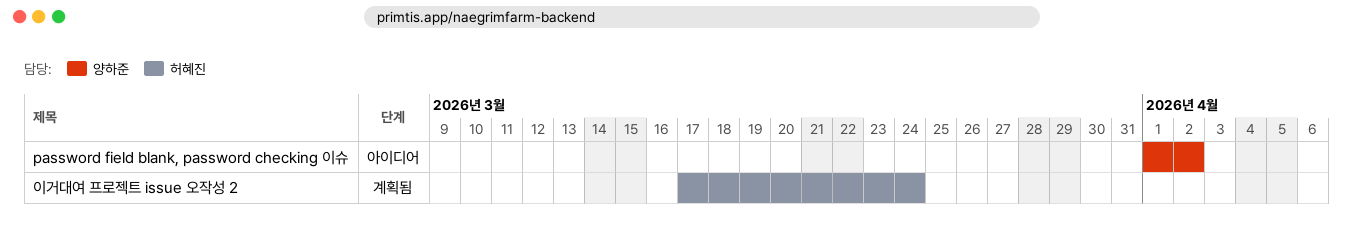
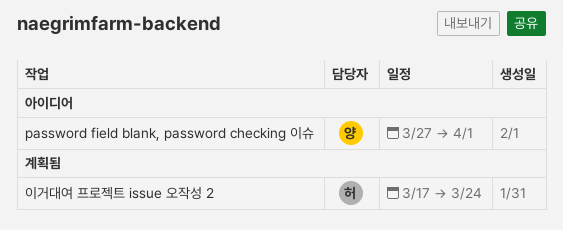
password field blank, password checking 이슈, start: Apr 1 -> Mar 27
password field blank, password checking 이슈, due: Apr 2 -> Apr 1

